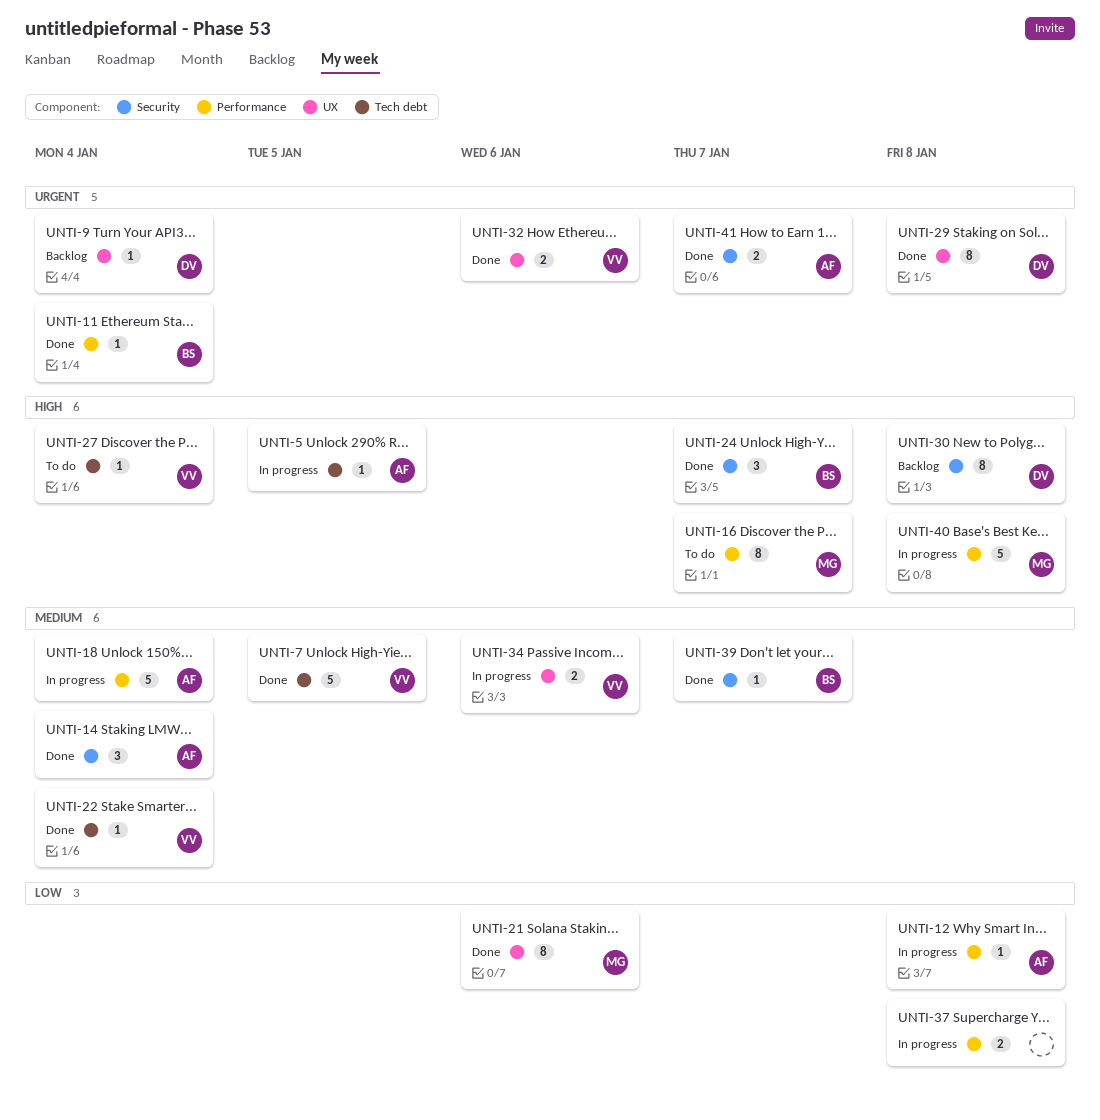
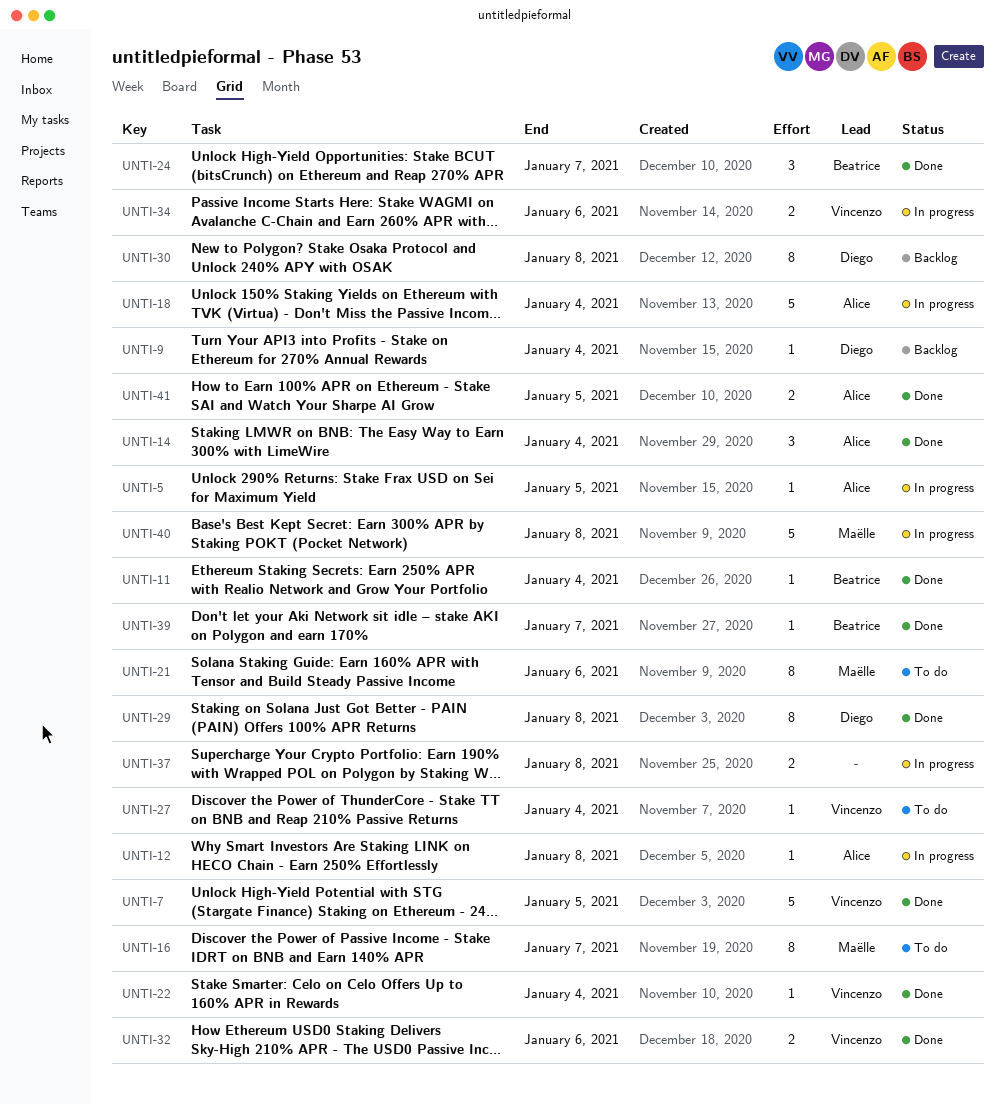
UNTI-21, status: Done -> To do
UNTI-41, due: Jan 7 -> Jan 5

